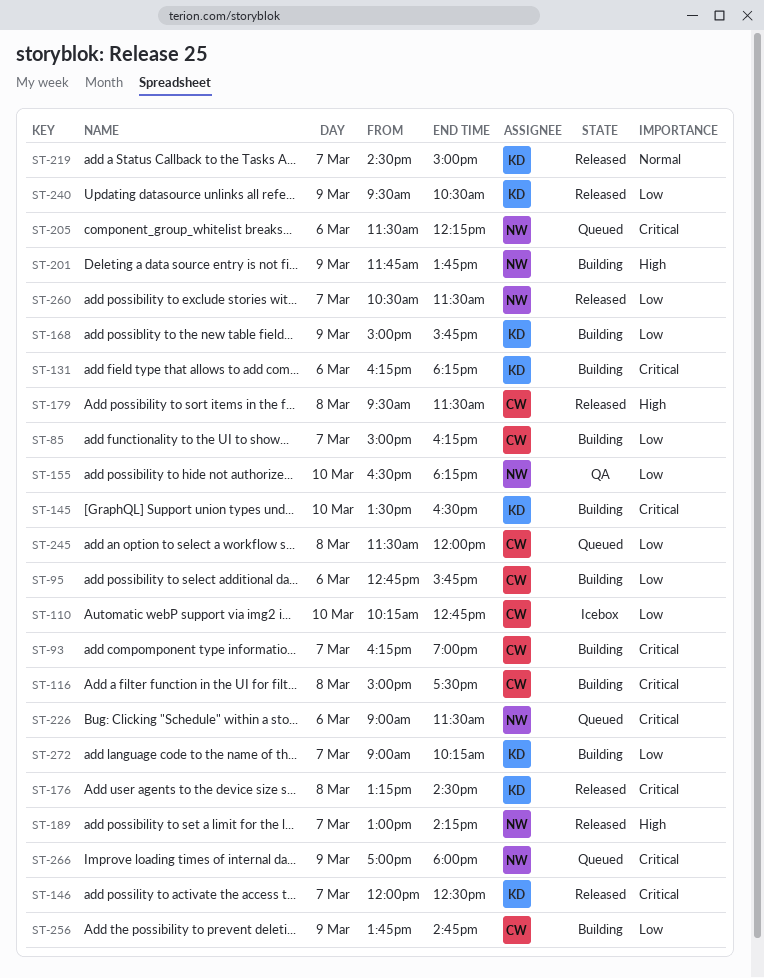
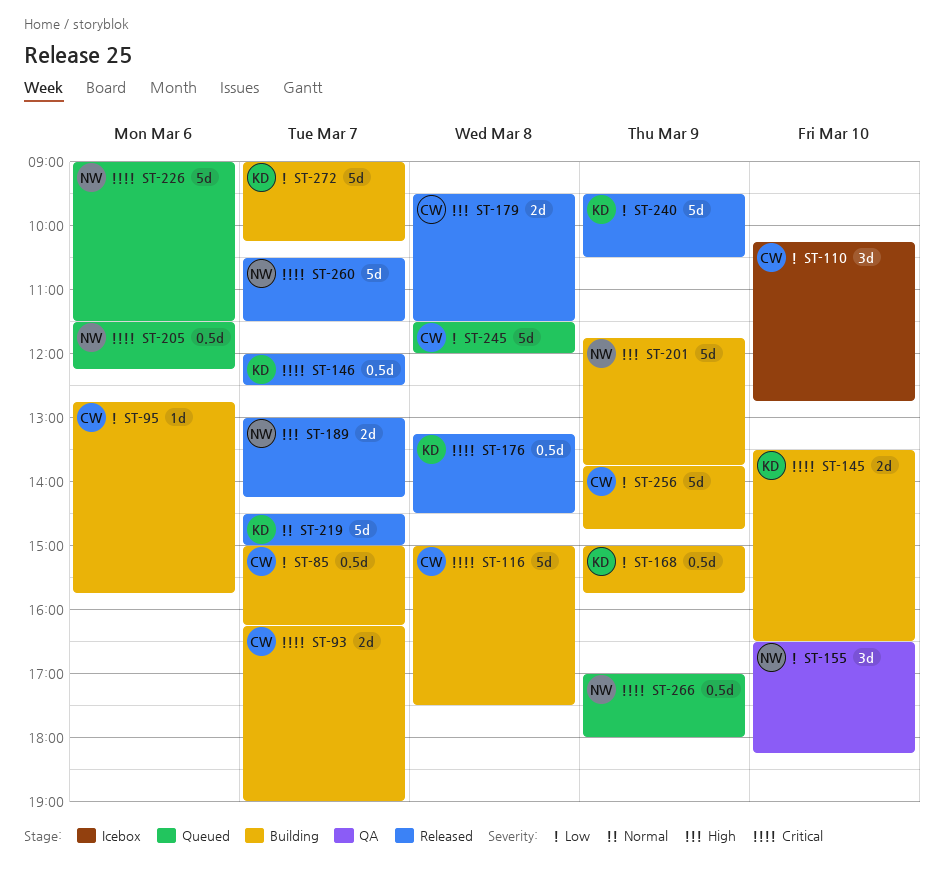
ST-131: present -> none
ST-260, priority: Low -> Critical

